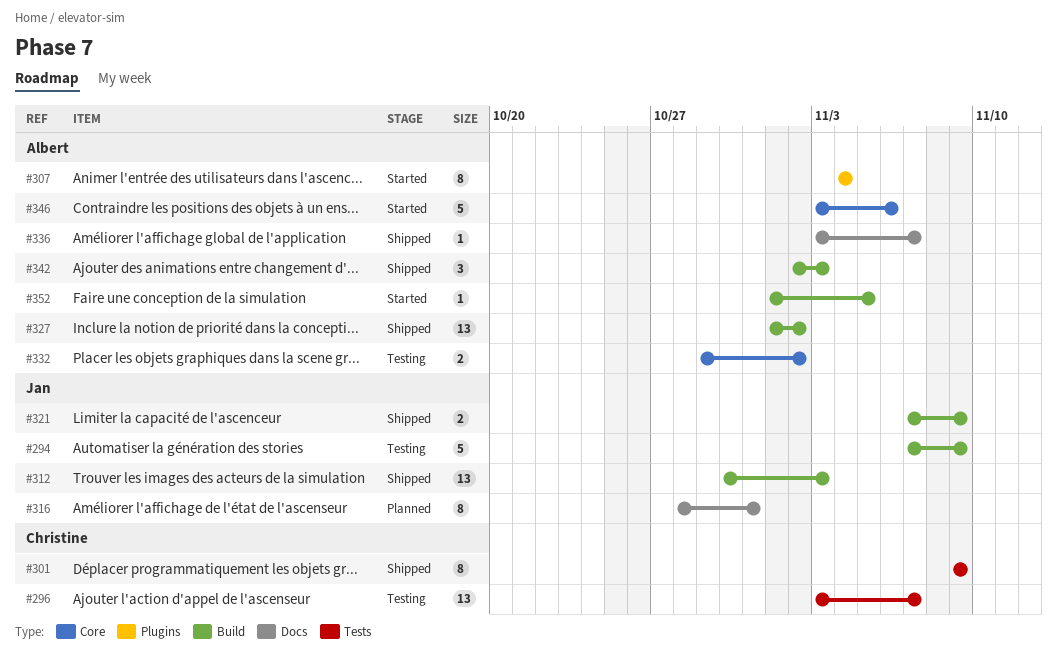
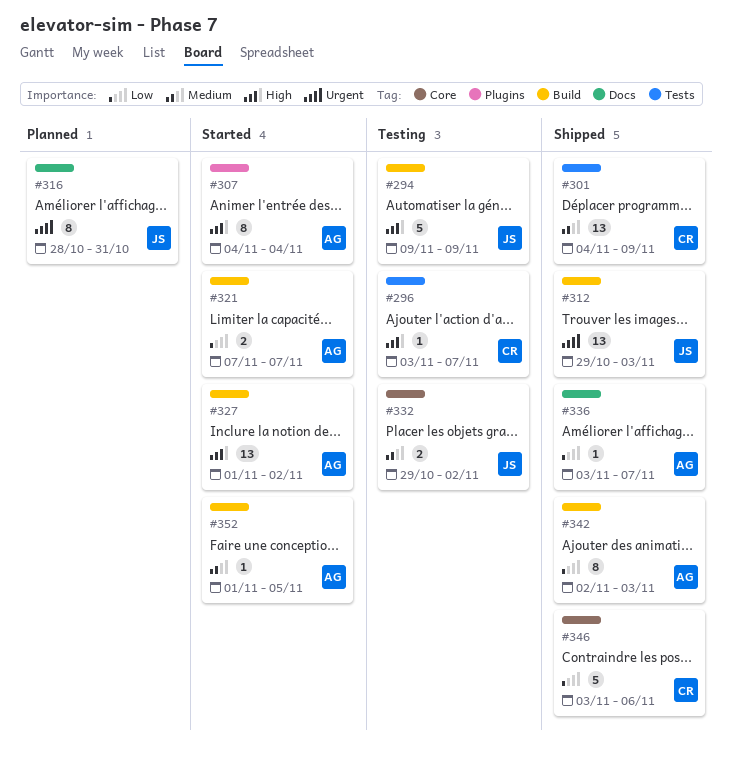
#294, start: Nov 7 -> Nov 9
#296, estimate: 13 -> 1
#301, estimate: 8 -> 13
#301, start: Nov 9 -> Nov 4
#312, start: Oct 30 -> Oct 29
#321, status: Shipped -> Started
#321, owner: Jan -> Albert
#321, due: Nov 9 -> Nov 7
#327, status: Shipped -> Started
#332, owner: Albert -> Jan
#342, estimate: 3 -> 8
#346, status: Started -> Shipped
#346, owner: Albert -> Christine

